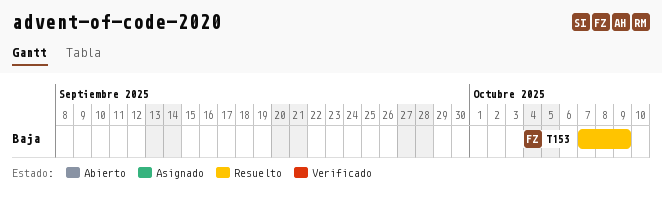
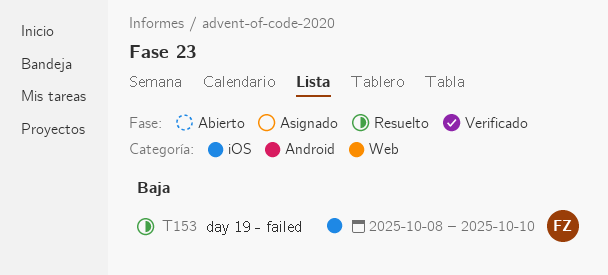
T153, start: Oct 7 -> Oct 8
T153, due: Oct 9 -> Oct 10

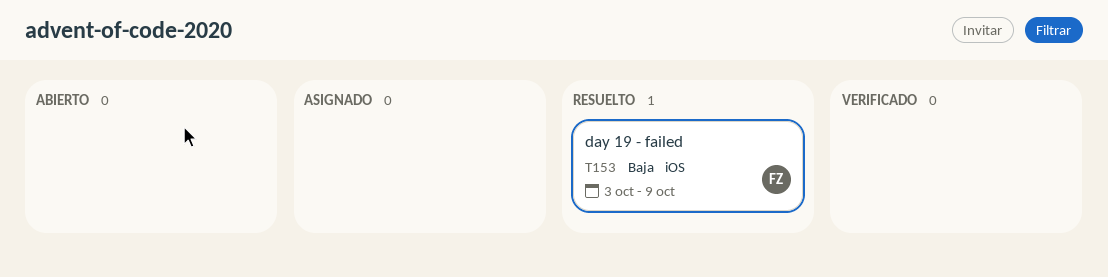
T153, start: Oct 8 -> Oct 3
T153, due: Oct 10 -> Oct 9

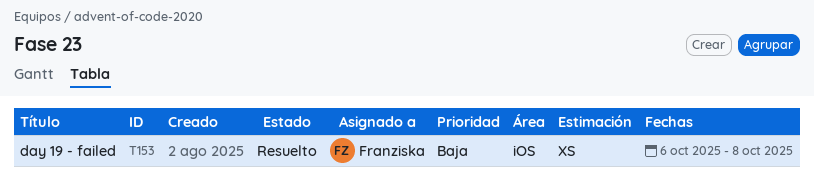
T153, start: Oct 3 -> Oct 6
T153, due: Oct 9 -> Oct 8

